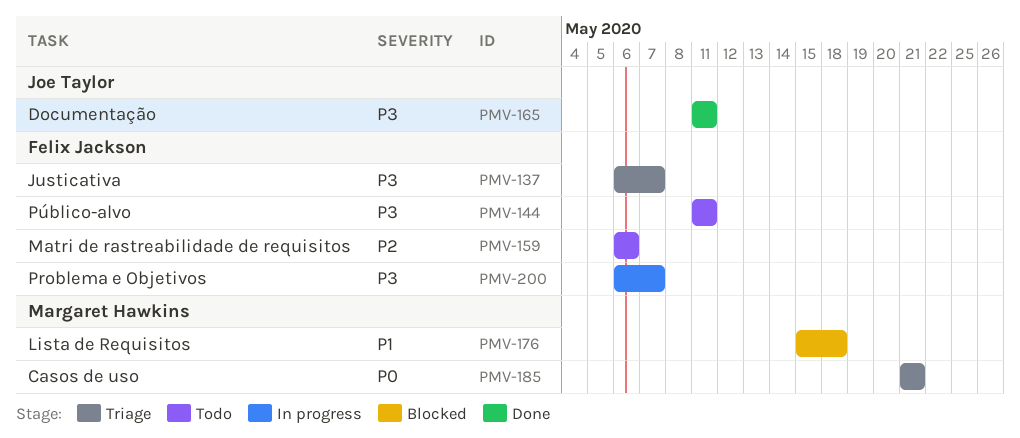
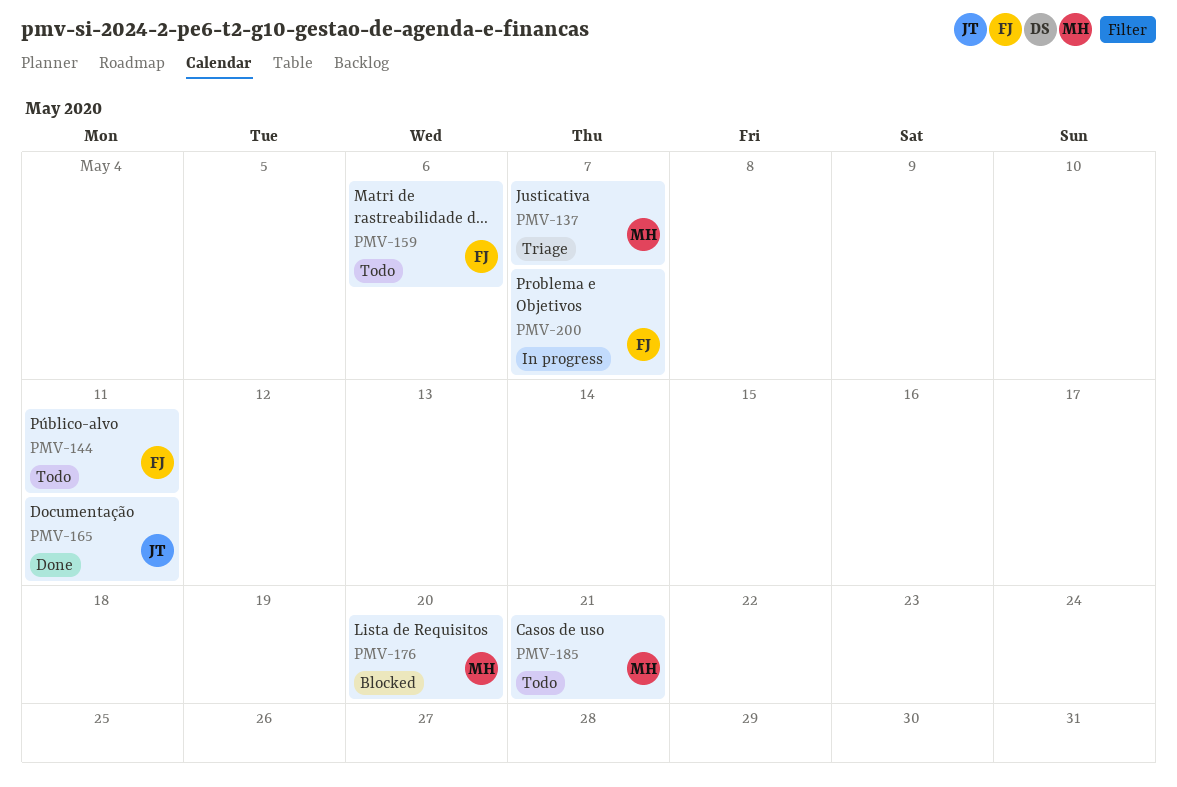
PMV-137, owner: Felix Jackson -> Margaret Hawkins
PMV-176, due: May 18 -> May 20
PMV-185, status: Triage -> Todo

